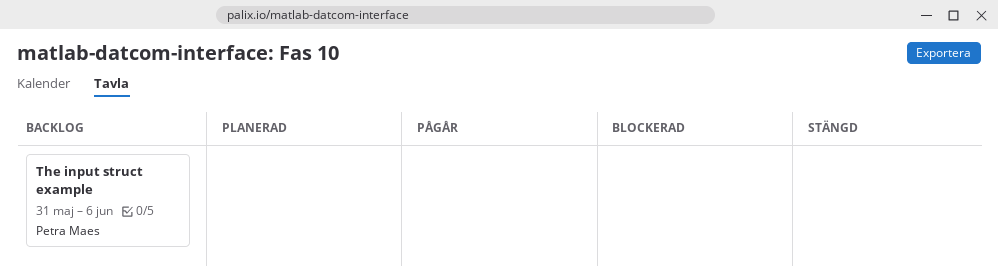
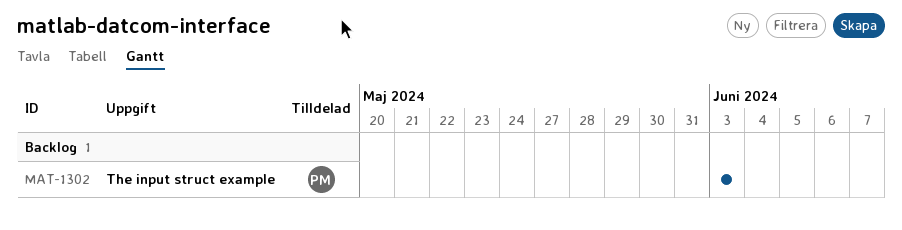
The input struct example, start: May 31 -> Jun 3
The input struct example, due: Jun 6 -> Jun 3

